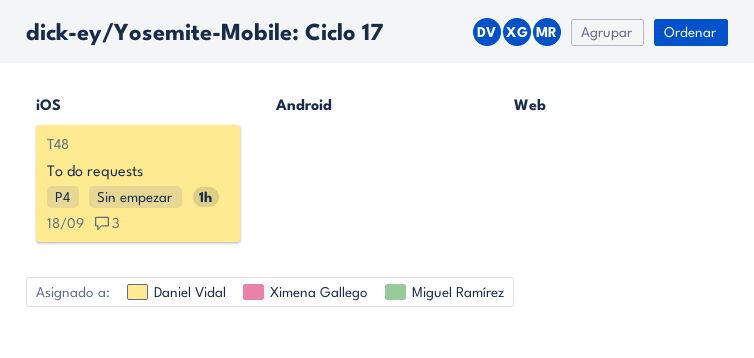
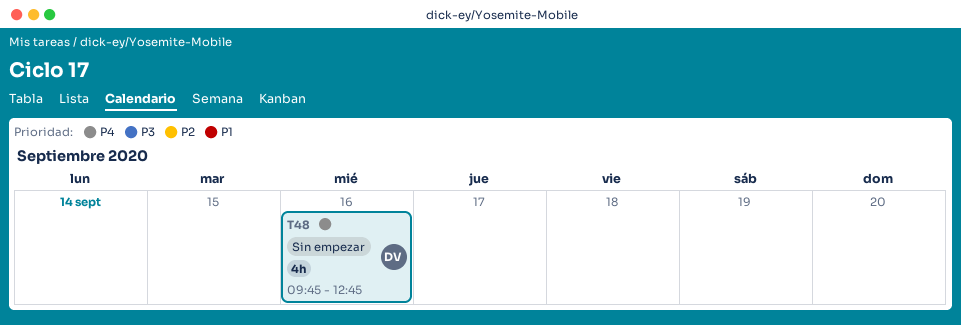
T48, estimate: 1h -> 4h
T48, day: Sep 18 -> Sep 16

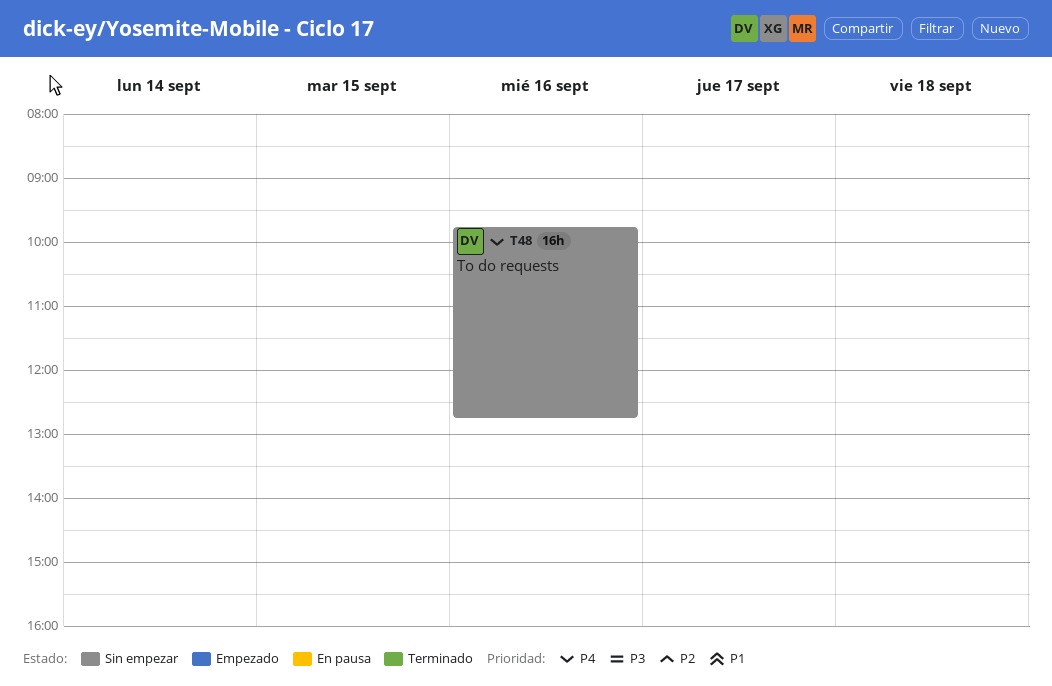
T48, estimate: 4h -> 16h

